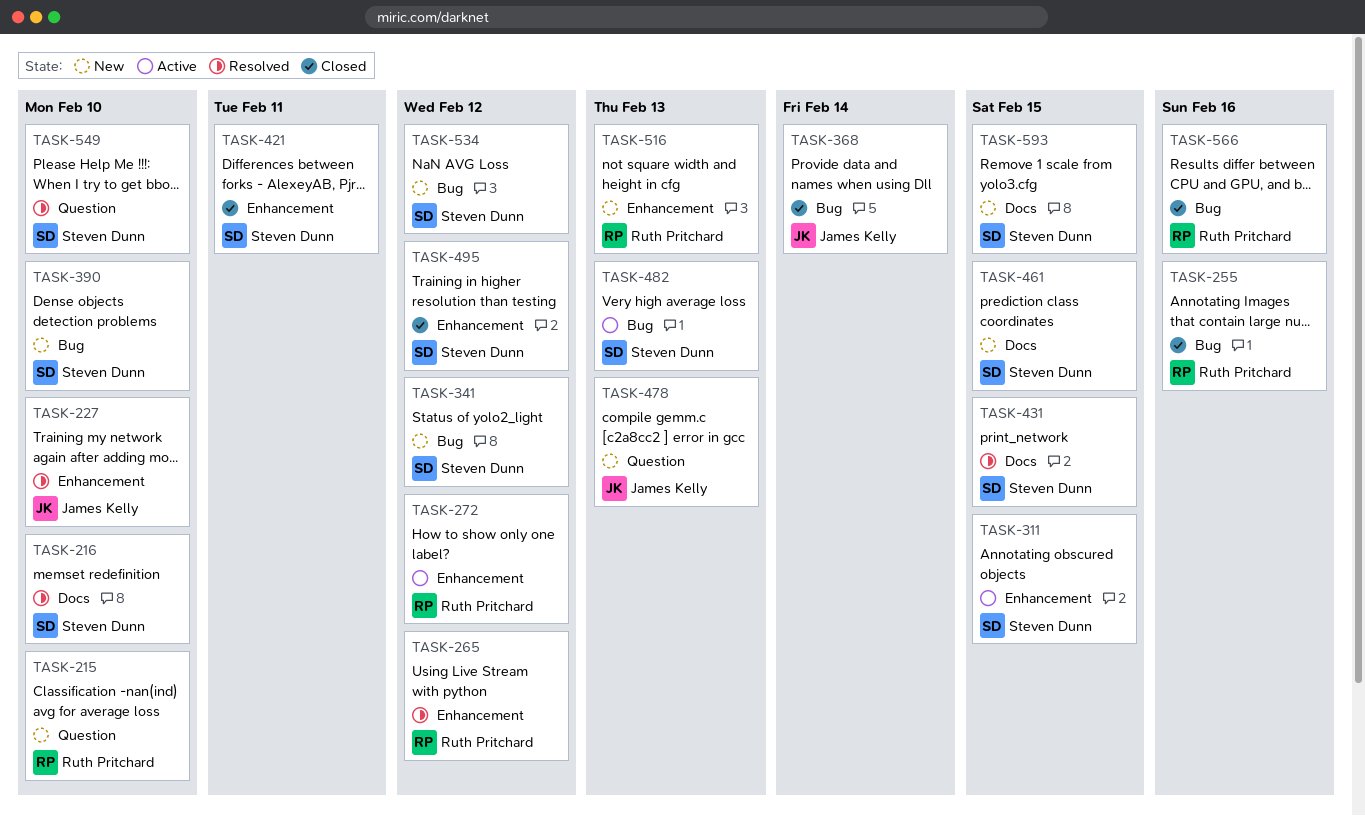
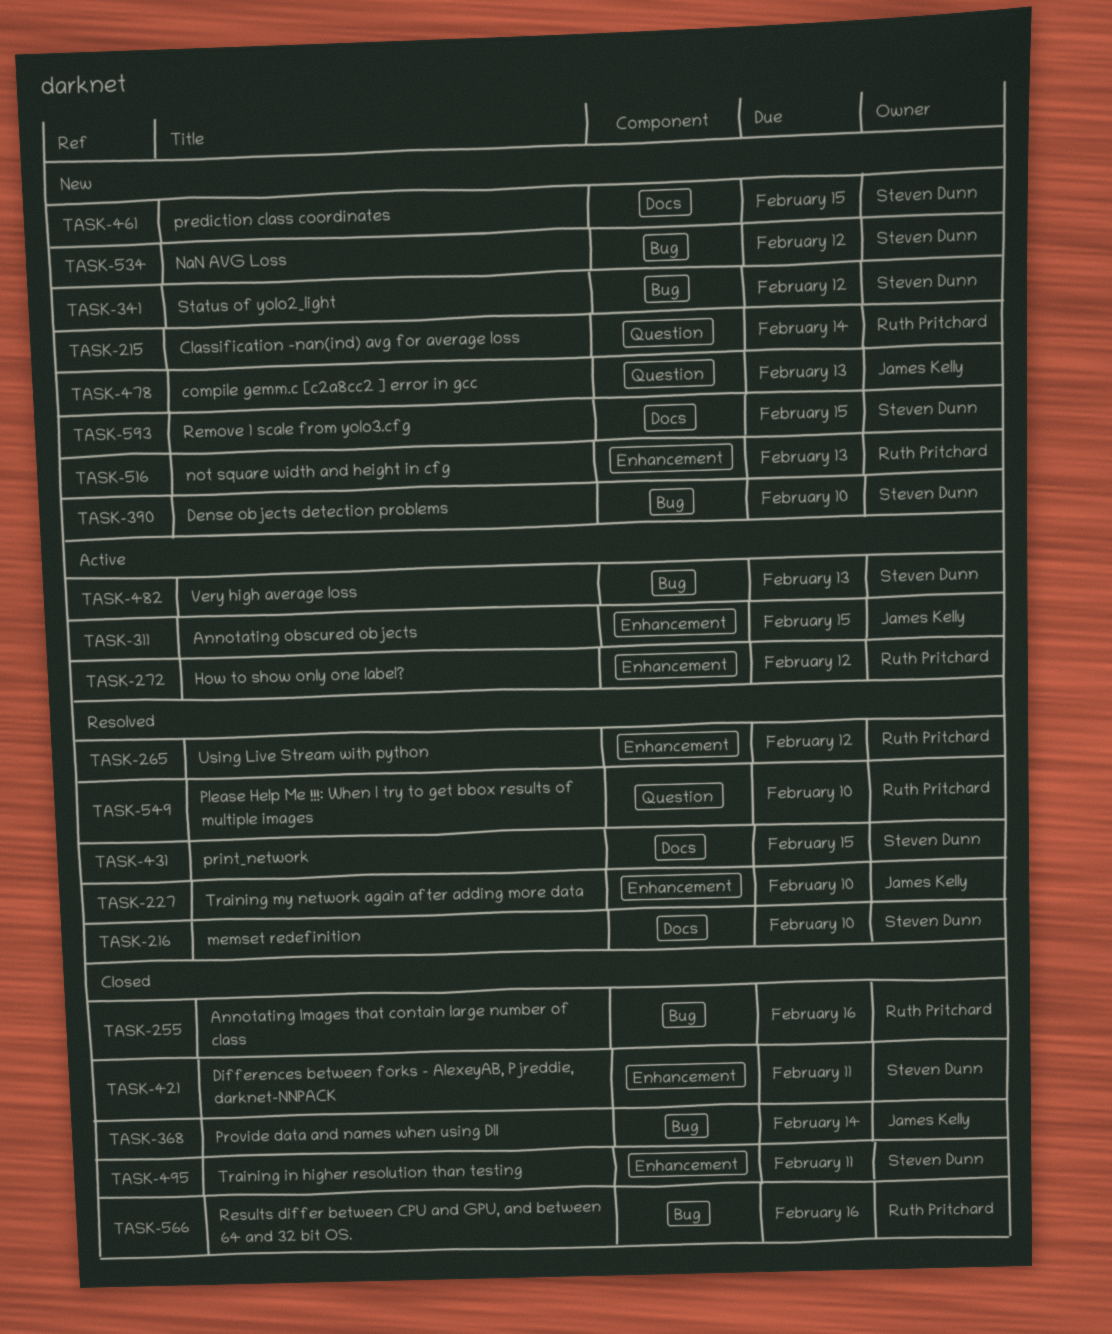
TASK-215, due: Feb 10 -> Feb 14
TASK-311, owner: Steven Dunn -> James Kelly
TASK-495, due: Feb 12 -> Feb 11
TASK-549, owner: Steven Dunn -> Ruth Pritchard

